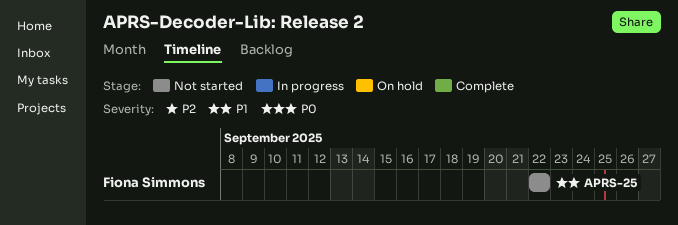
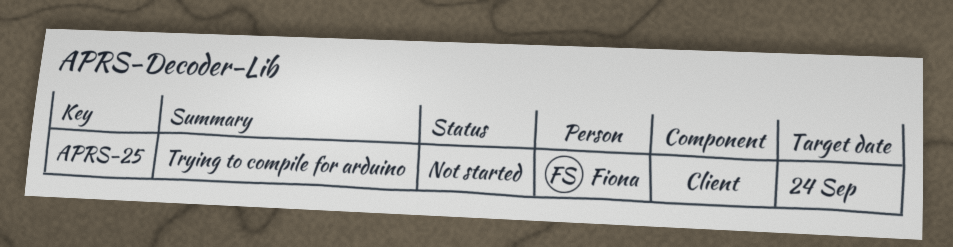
APRS-25, due: Sep 22 -> Sep 24

